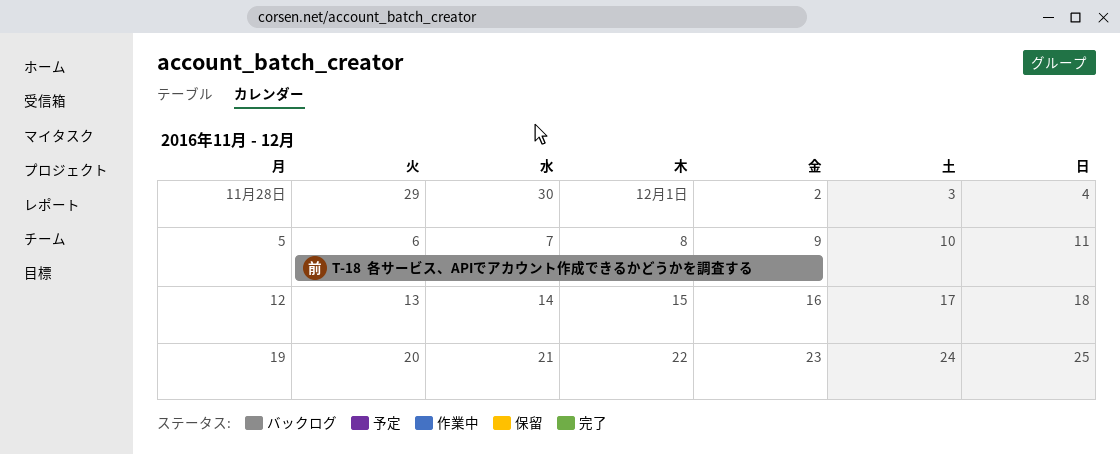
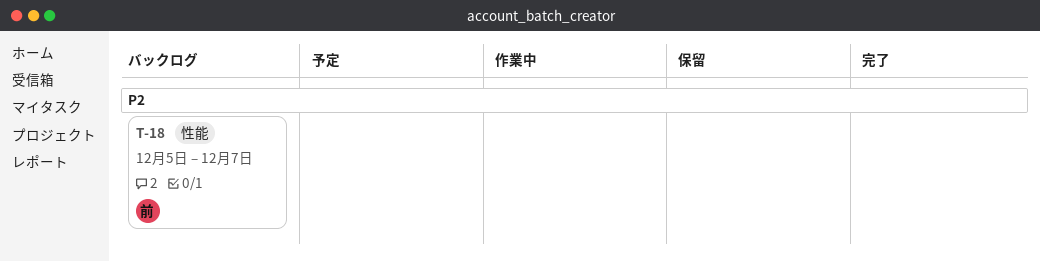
T-18, start: Dec 6 -> Dec 5
T-18, due: Dec 9 -> Dec 7

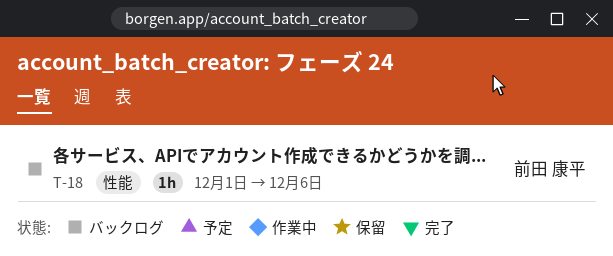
T-18, start: Dec 5 -> Dec 1
T-18, due: Dec 7 -> Dec 6

